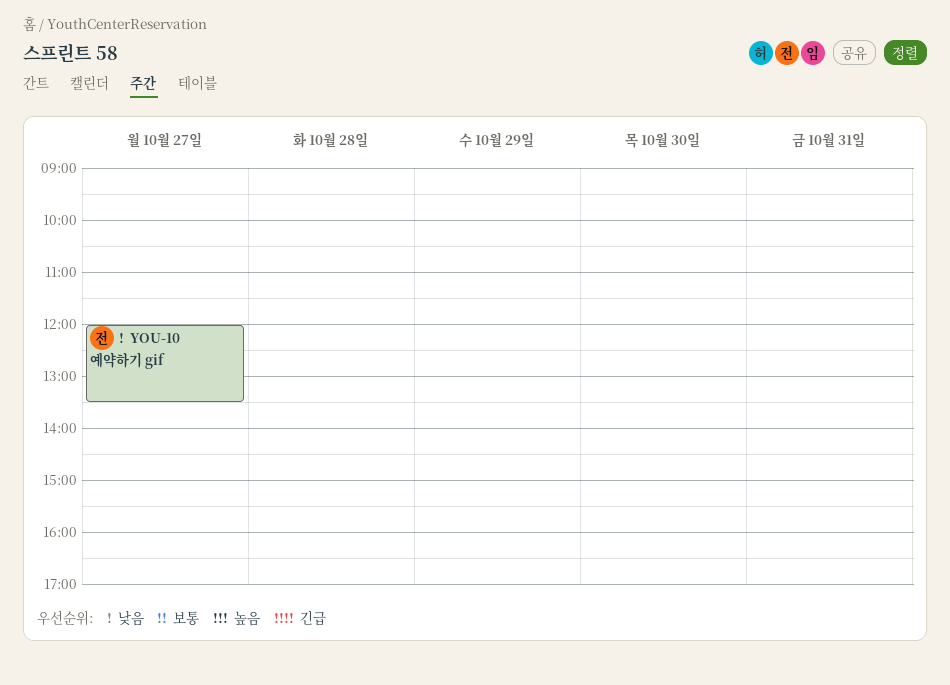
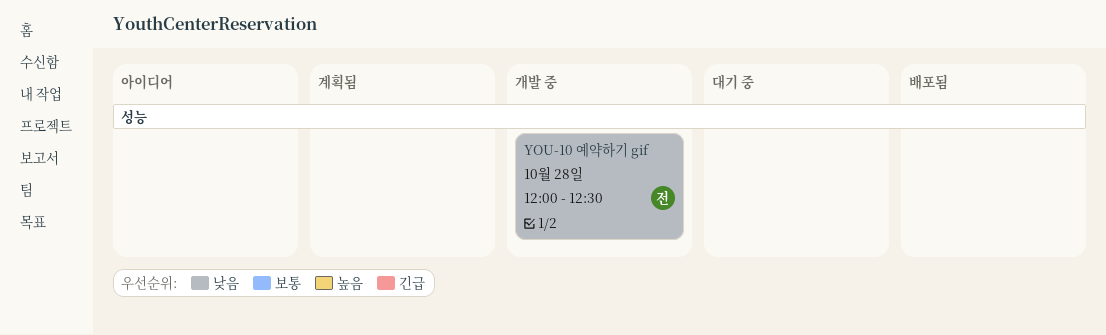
YOU-10, day: Oct 27 -> Oct 28
YOU-10, ends: 13:30 -> 12:30

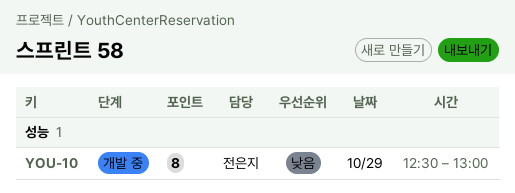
YOU-10, day: Oct 28 -> Oct 29
YOU-10, begins: 12:00 -> 12:30
YOU-10, ends: 12:30 -> 13:00

